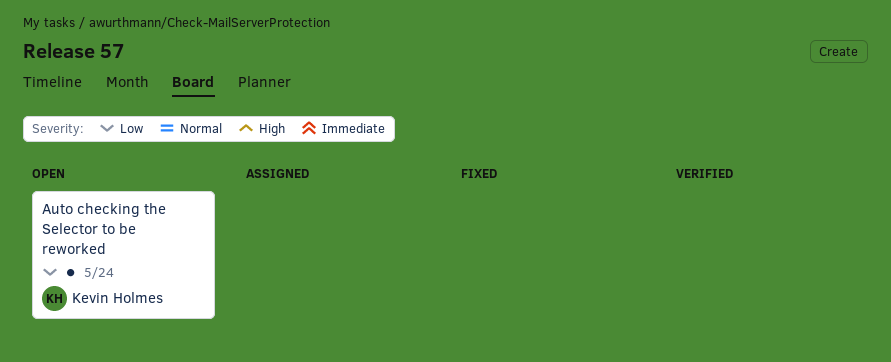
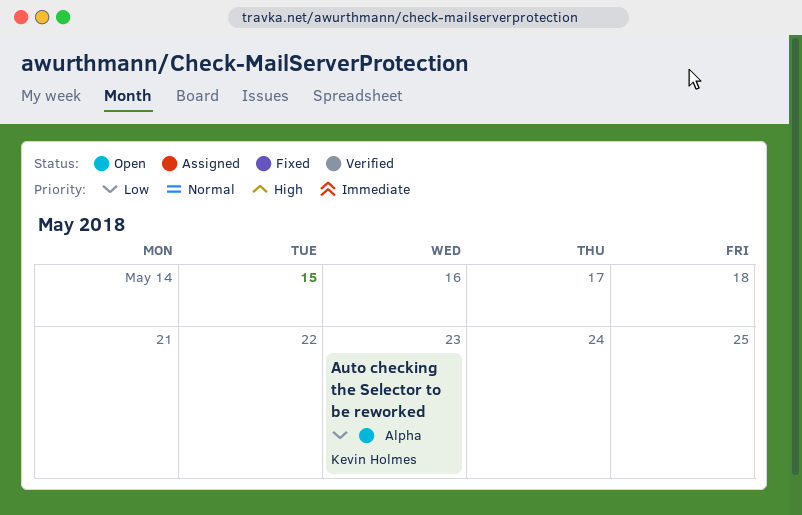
Auto checking the Selector to be reworked, due: May 24 -> May 23

